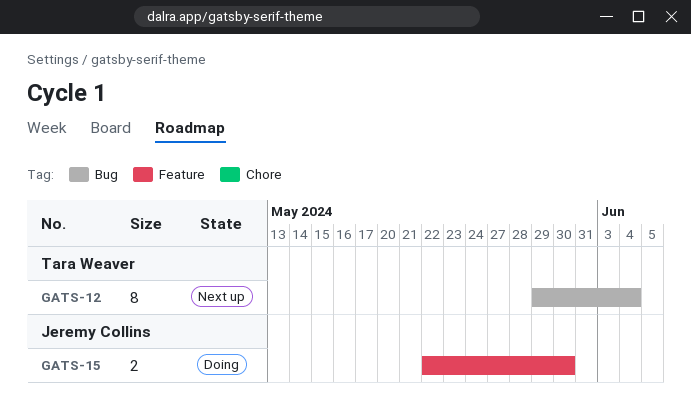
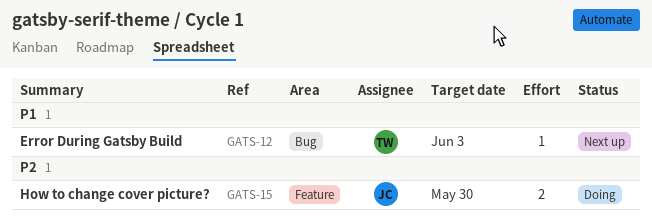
GATS-12, estimate: 8 -> 1
GATS-12, due: Jun 4 -> Jun 3

